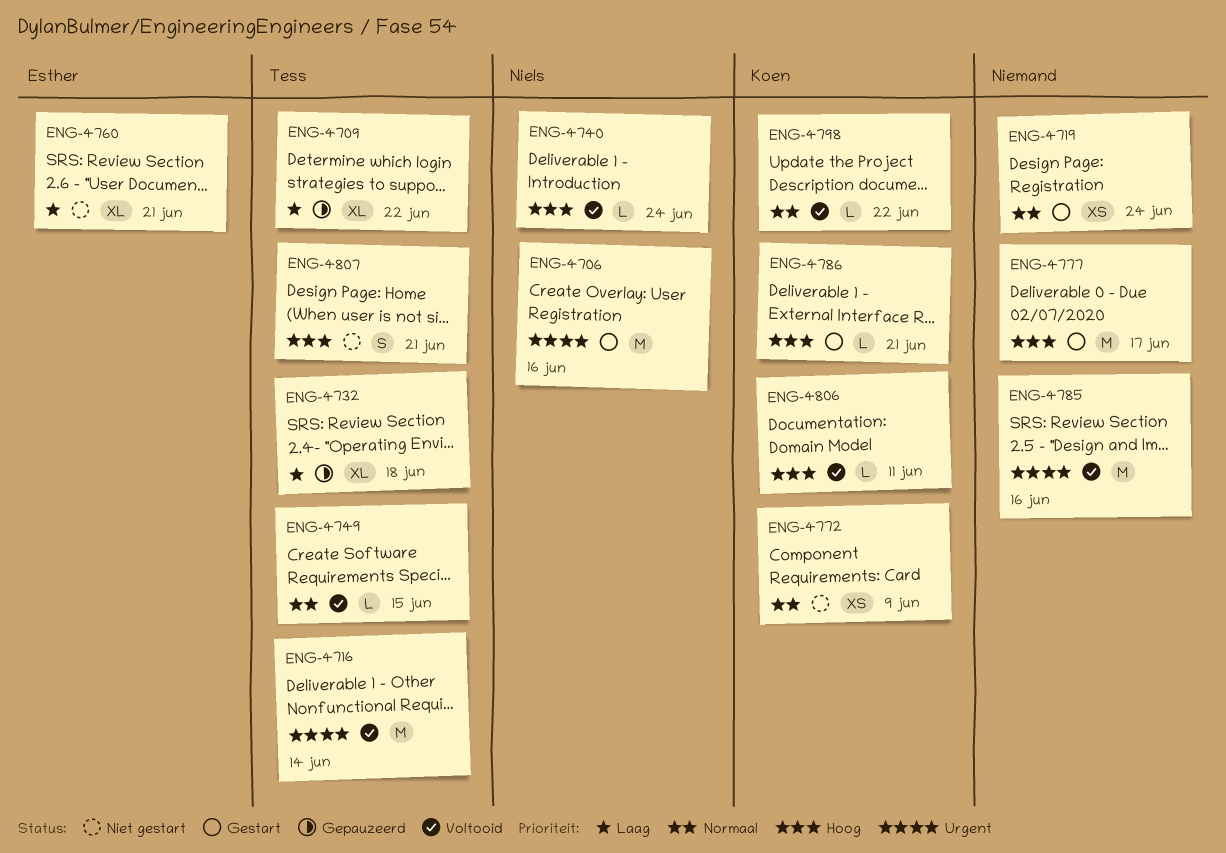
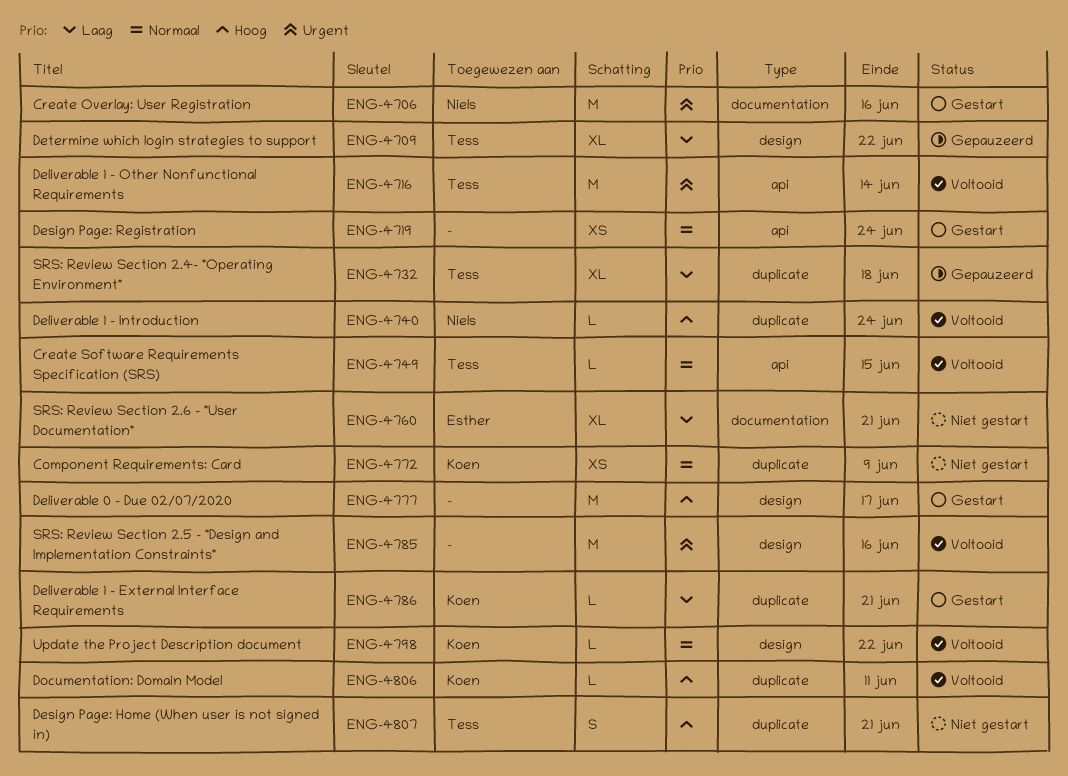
ENG-4786, priority: Hoog -> Laag

